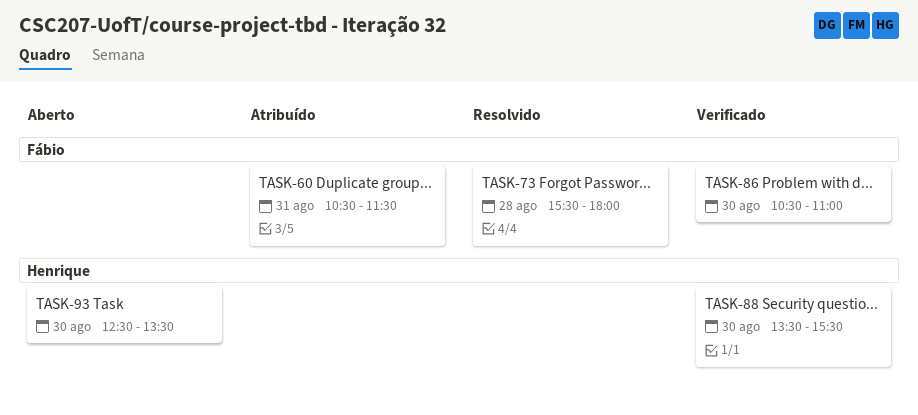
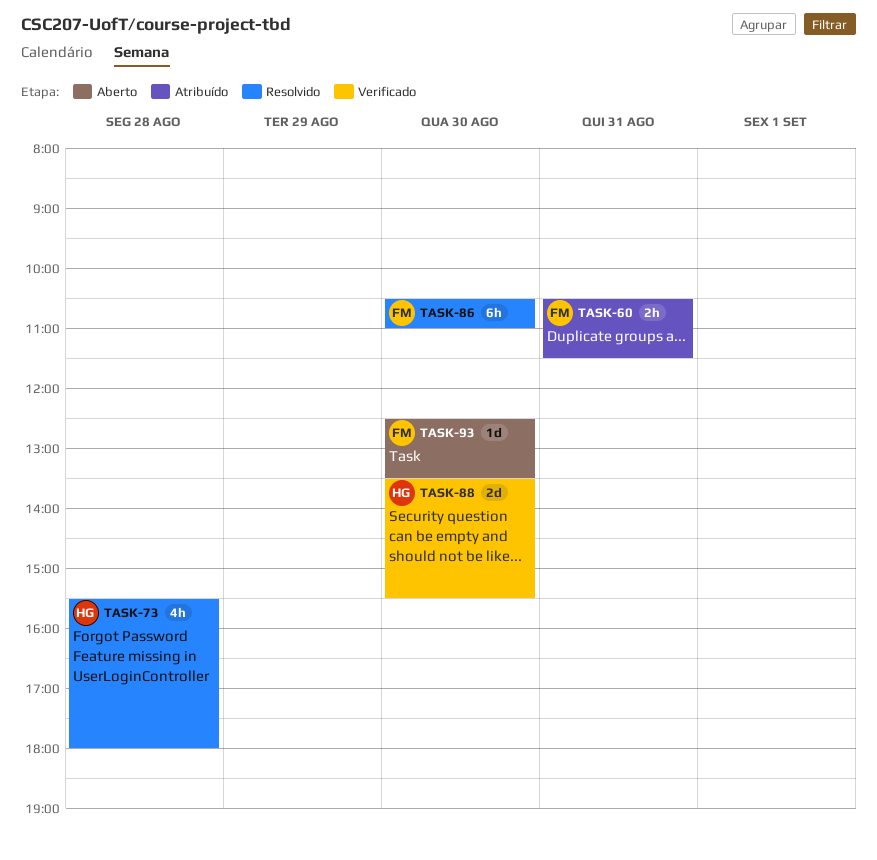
TASK-73, owner: Fábio -> Henrique
TASK-86, status: Verificado -> Resolvido
TASK-93, owner: Henrique -> Fábio

